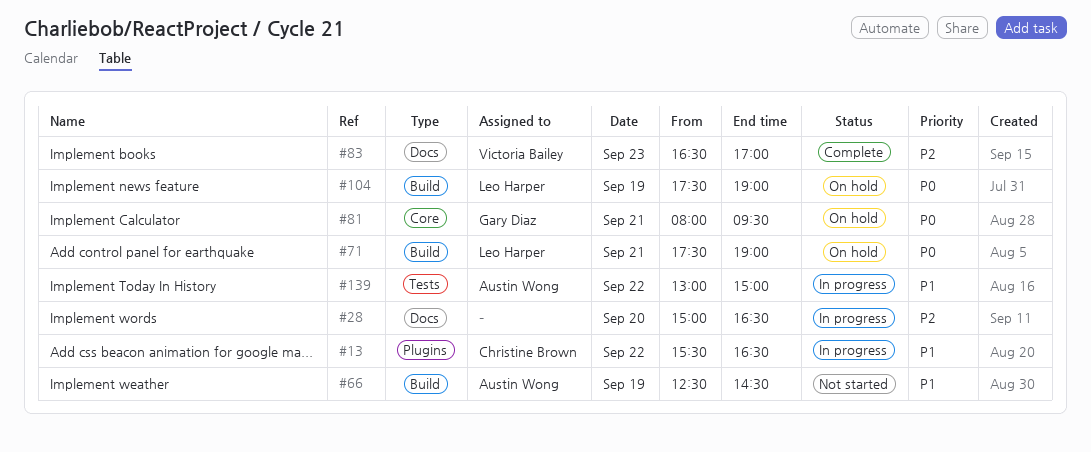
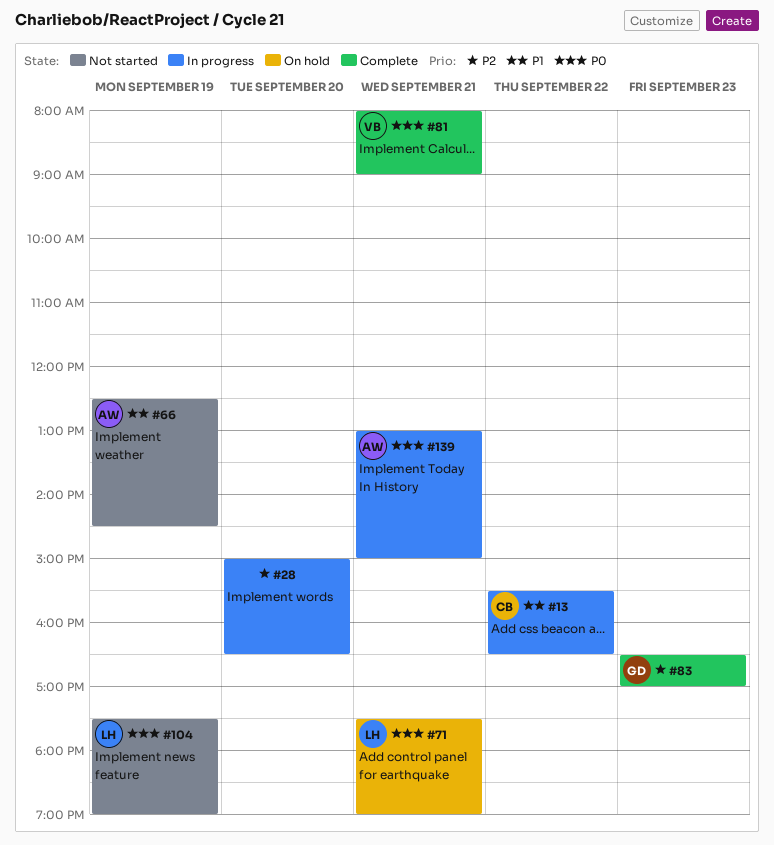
#81, status: On hold -> Complete
#81, owner: Gary Diaz -> Victoria Bailey
#81, ends: 09:30 -> 09:00
#83, owner: Victoria Bailey -> Gary Diaz
#104, status: On hold -> Not started
#139, priority: P1 -> P0
#139, day: Sep 22 -> Sep 21

